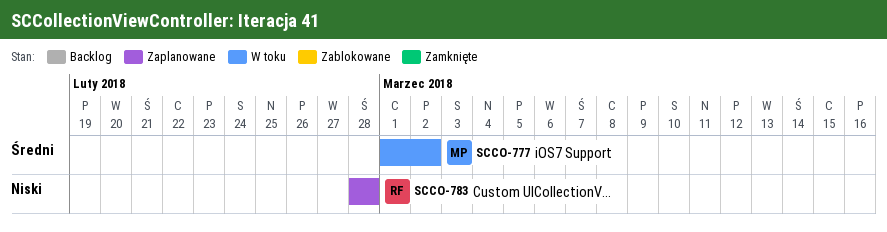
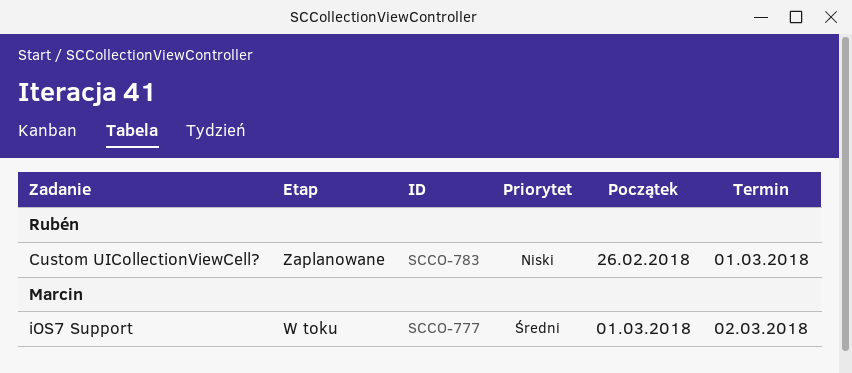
SCCO-783, start: Feb 28 -> Feb 26
SCCO-783, due: Feb 28 -> Mar 1

